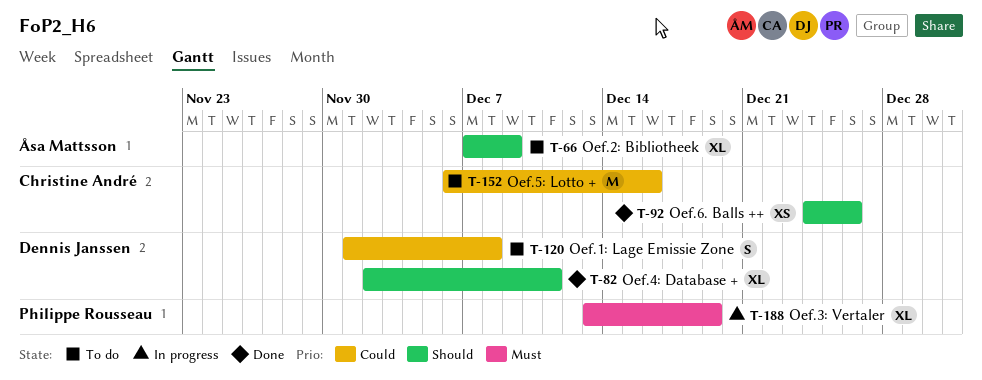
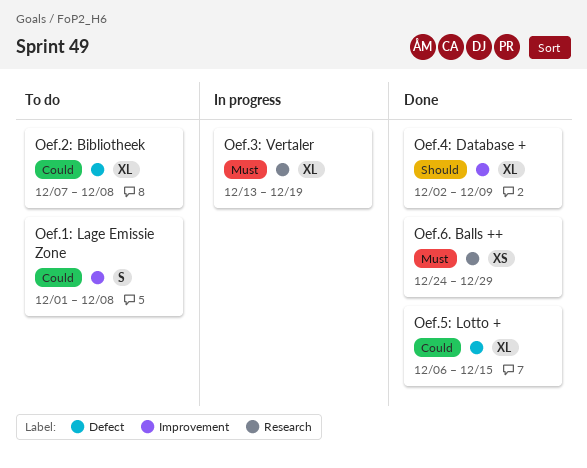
Oef.2: Bibliotheek, priority: Should -> Could
Oef.2: Bibliotheek, due: Dec 9 -> Dec 8
Oef.4: Database +, due: Dec 11 -> Dec 9
Oef.5: Lotto +, status: To do -> Done
Oef.5: Lotto +, estimate: M -> XL
Oef.5: Lotto +, due: Dec 16 -> Dec 15
Oef.6. Balls ++, priority: Should -> Must
Oef.6. Balls ++, due: Dec 26 -> Dec 29

